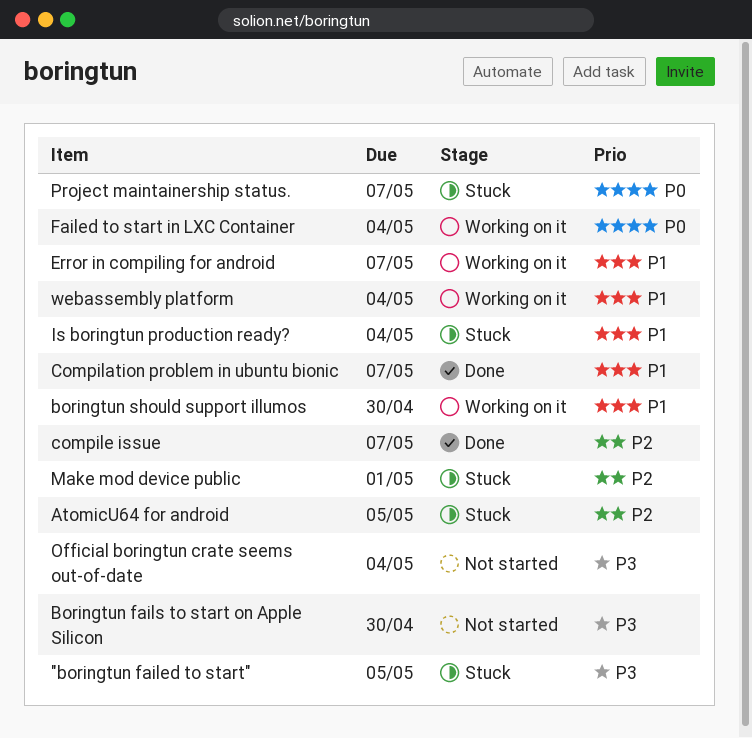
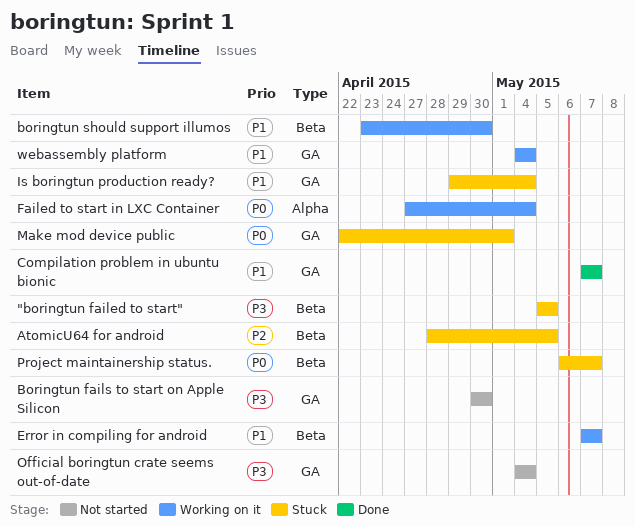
compile issue: present -> none
Make mod device public, priority: P2 -> P0

